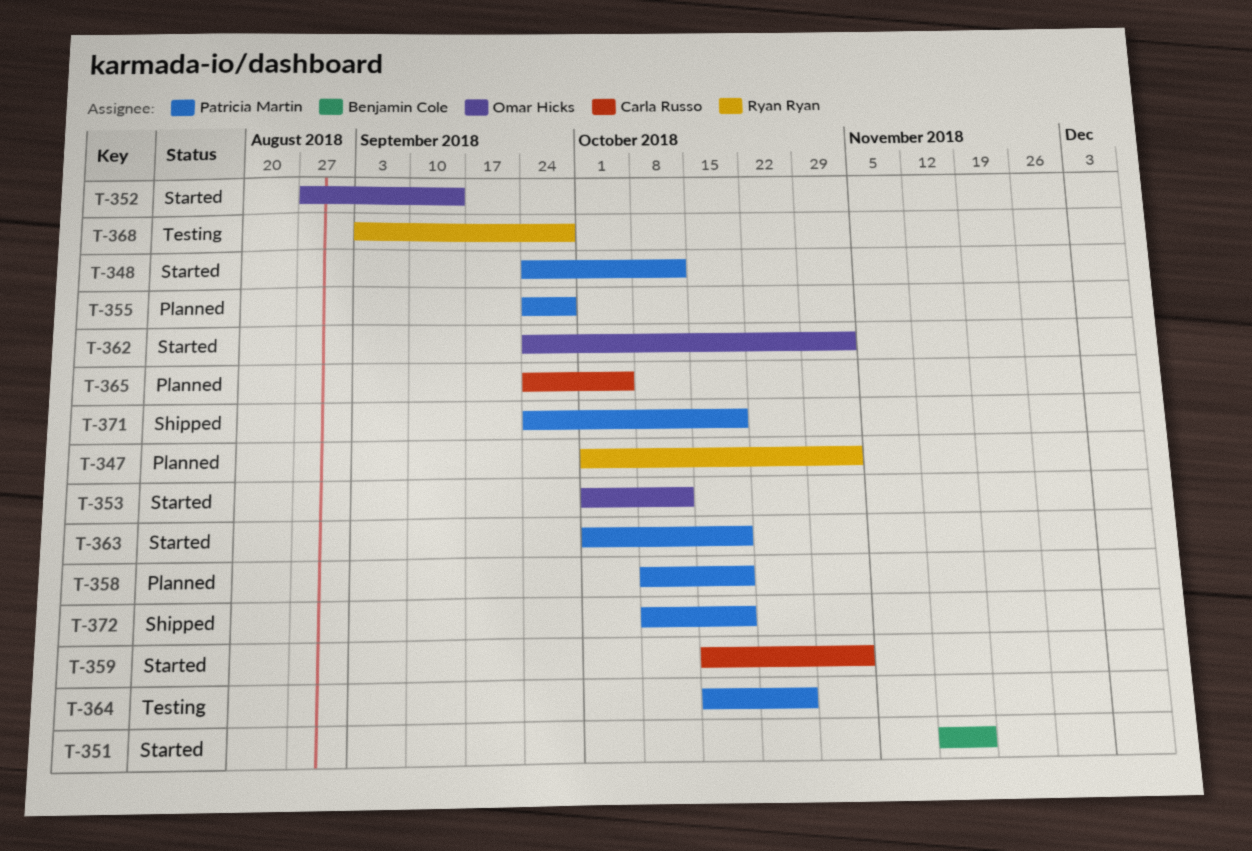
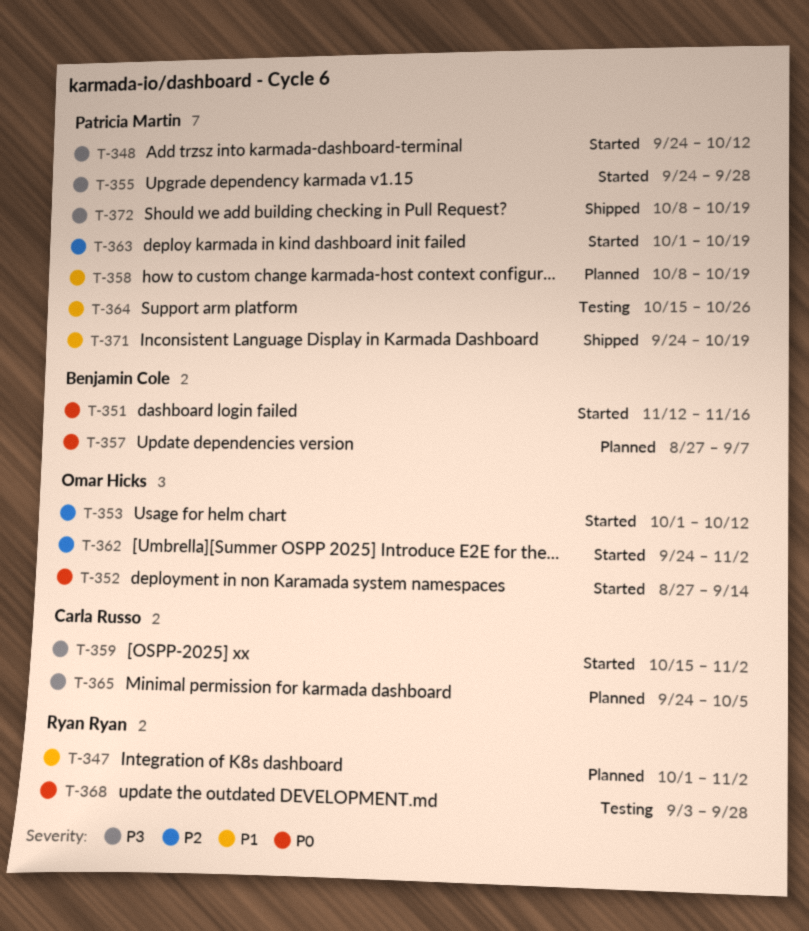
T-355, status: Planned -> Started
T-357: none -> present

